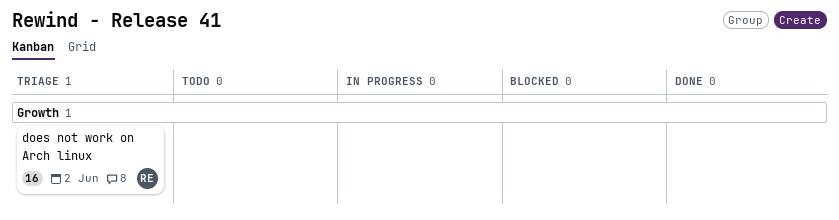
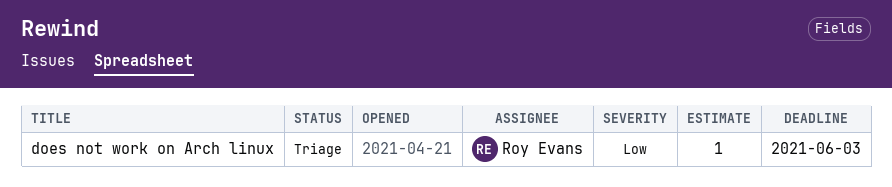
does not work on Arch linux, estimate: 16 -> 1
does not work on Arch linux, due: Jun 2 -> Jun 3

